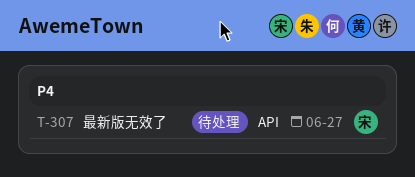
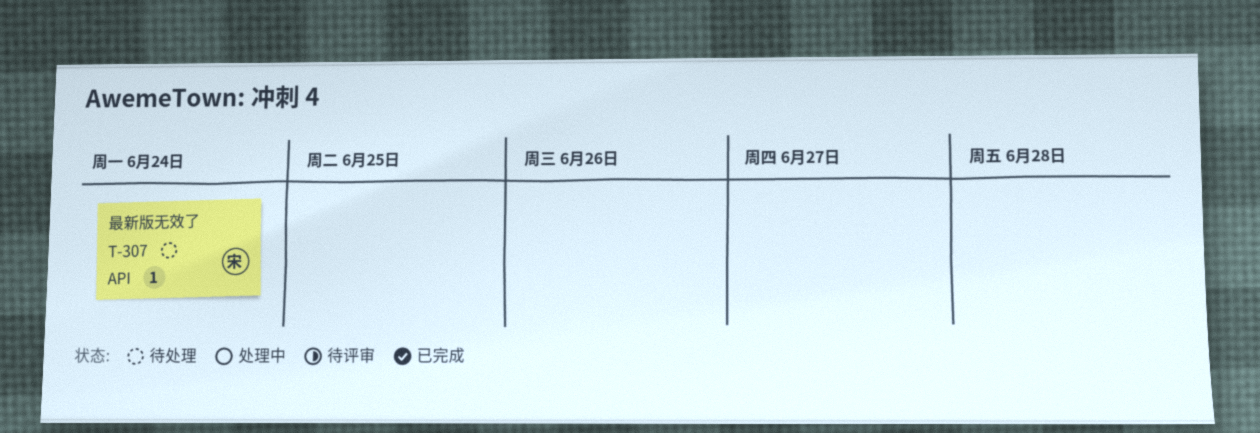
T-307, due: Jun 27 -> Jun 24

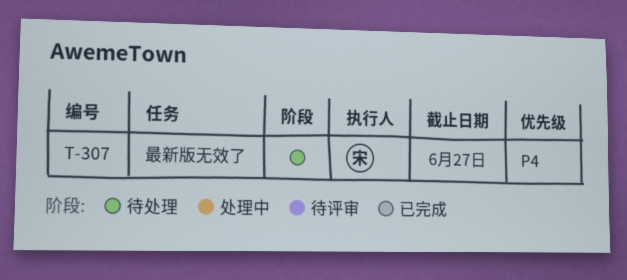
T-307, due: Jun 24 -> Jun 27

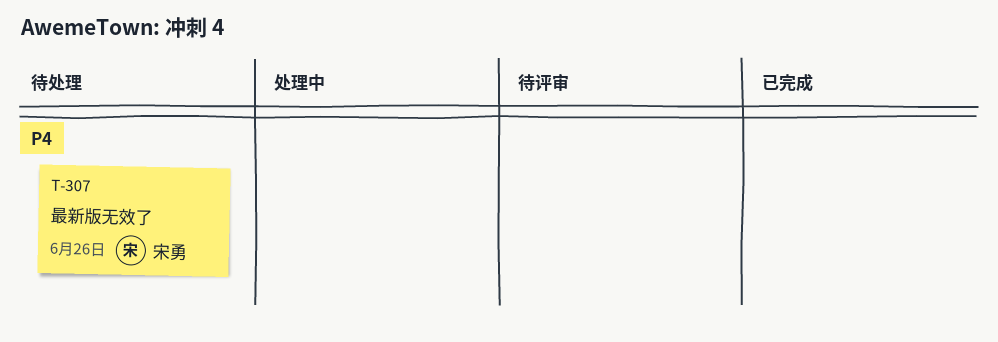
T-307, due: Jun 27 -> Jun 26

